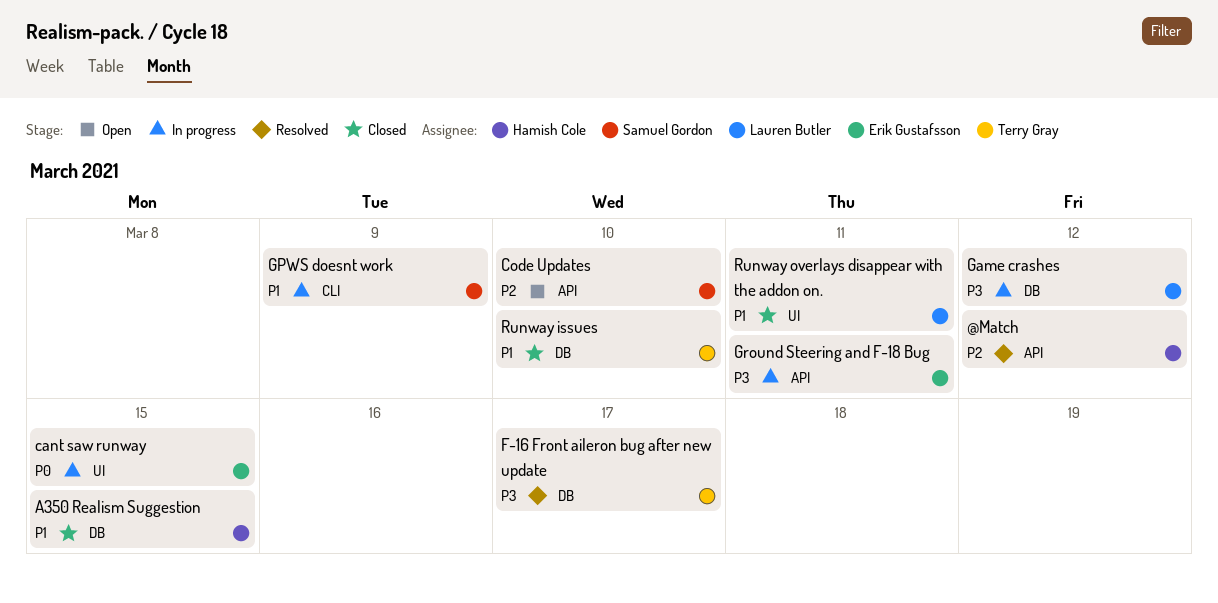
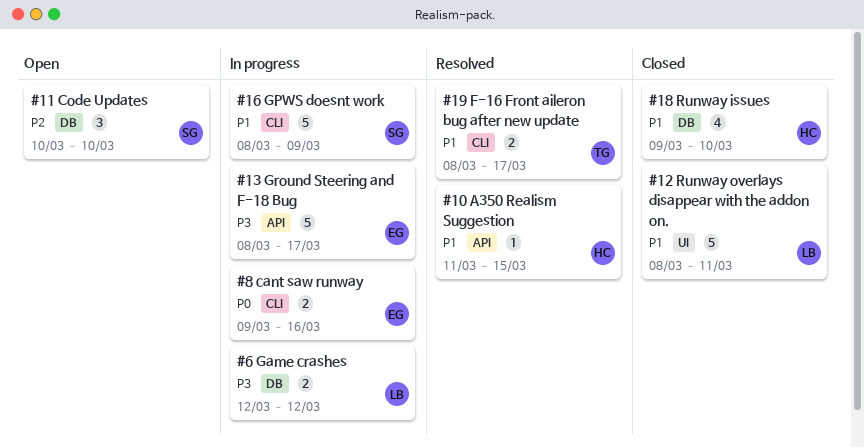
@Match: present -> none
A350 Realism Suggestion, status: Closed -> Resolved
A350 Realism Suggestion, label: DB -> API
cant saw runway, label: UI -> CLI
cant saw runway, due: Mar 15 -> Mar 16
Code Updates, label: API -> DB
F-16 Front aileron bug after new update, priority: P3 -> P1
F-16 Front aileron bug after new update, label: DB -> CLI
Ground Steering and F-18 Bug, due: Mar 11 -> Mar 17
Runway issues, owner: Terry Gray -> Hamish Cole

